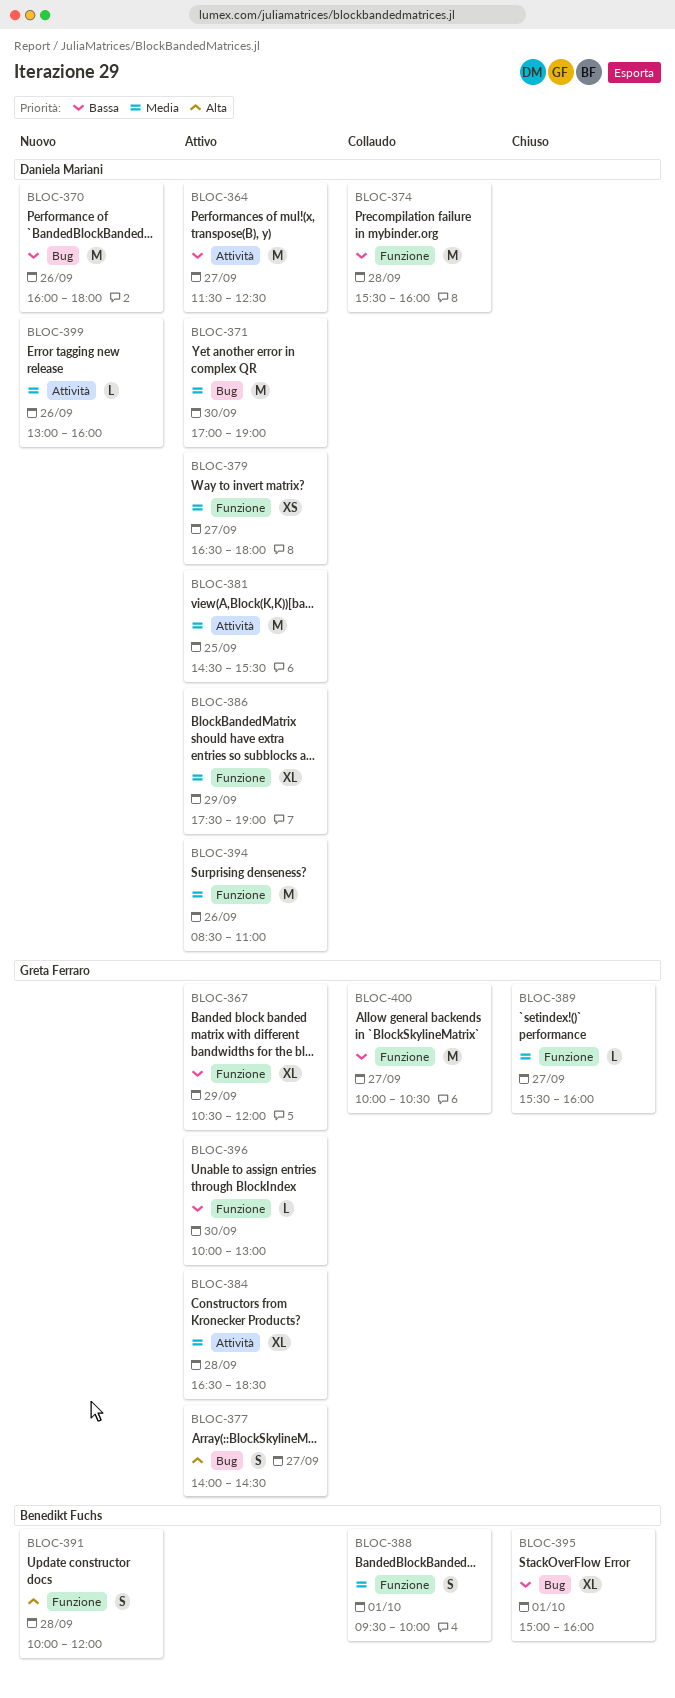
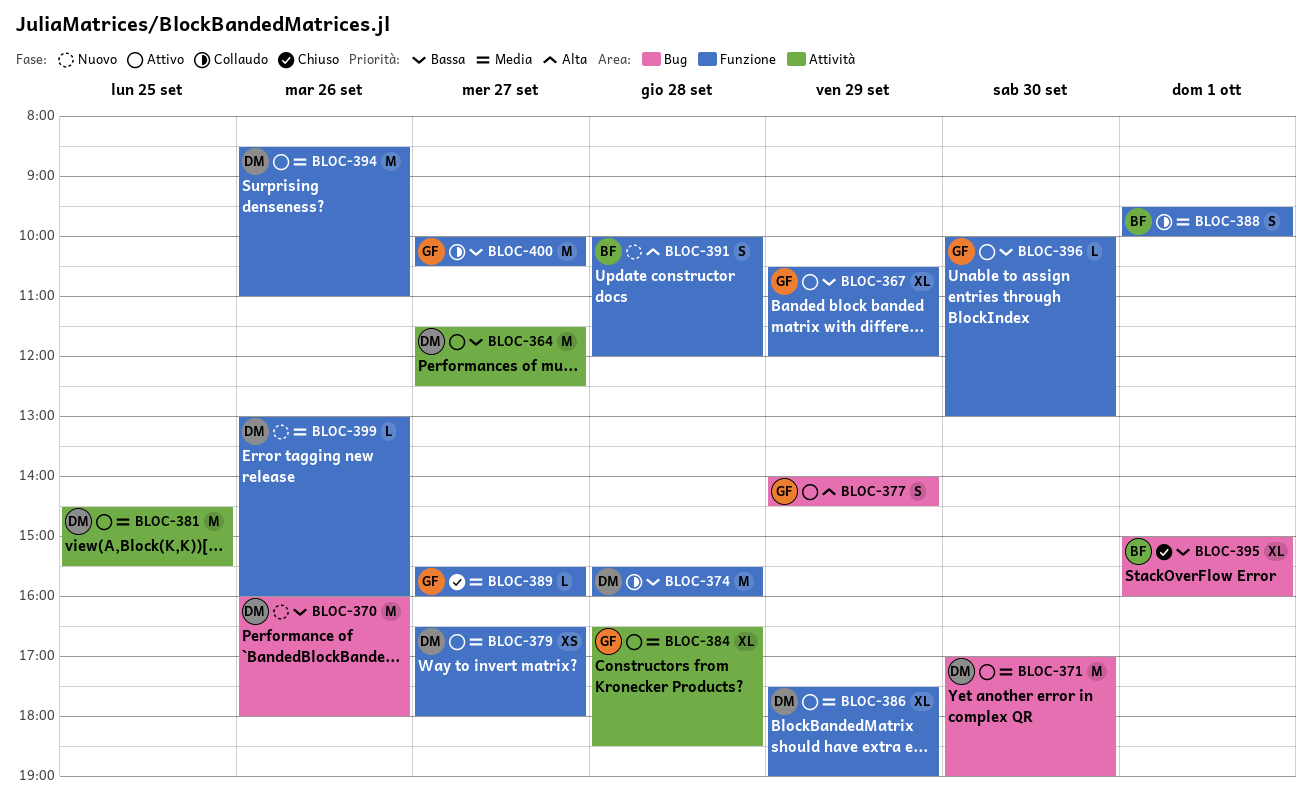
BLOC-377, day: Sep 27 -> Sep 29
BLOC-399, label: Attività -> Funzione

